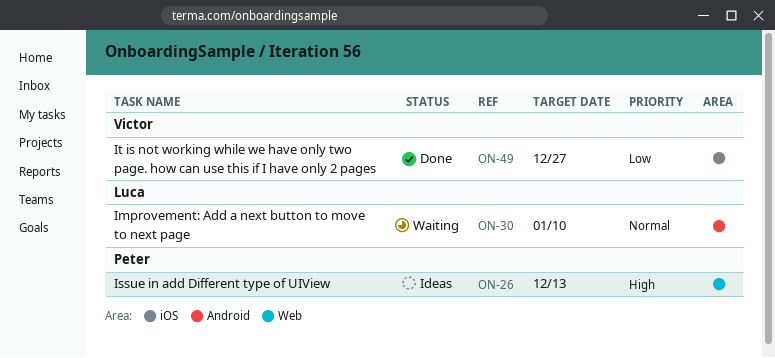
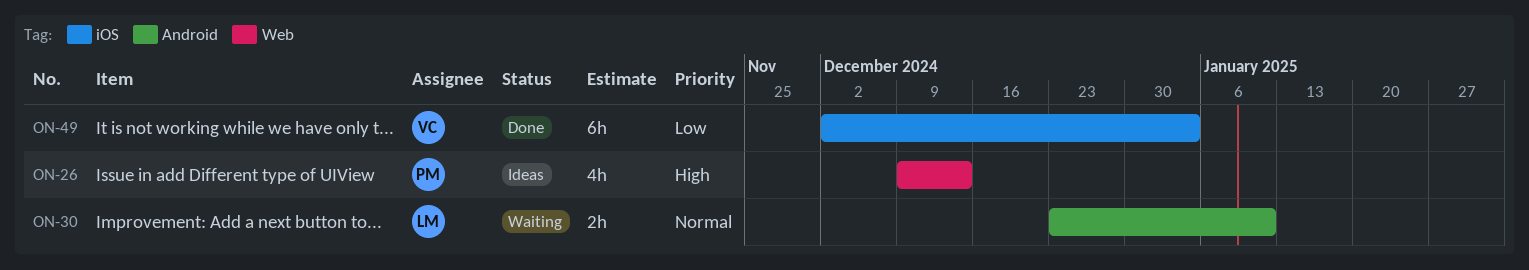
ON-49, due: Dec 27 -> Jan 3

